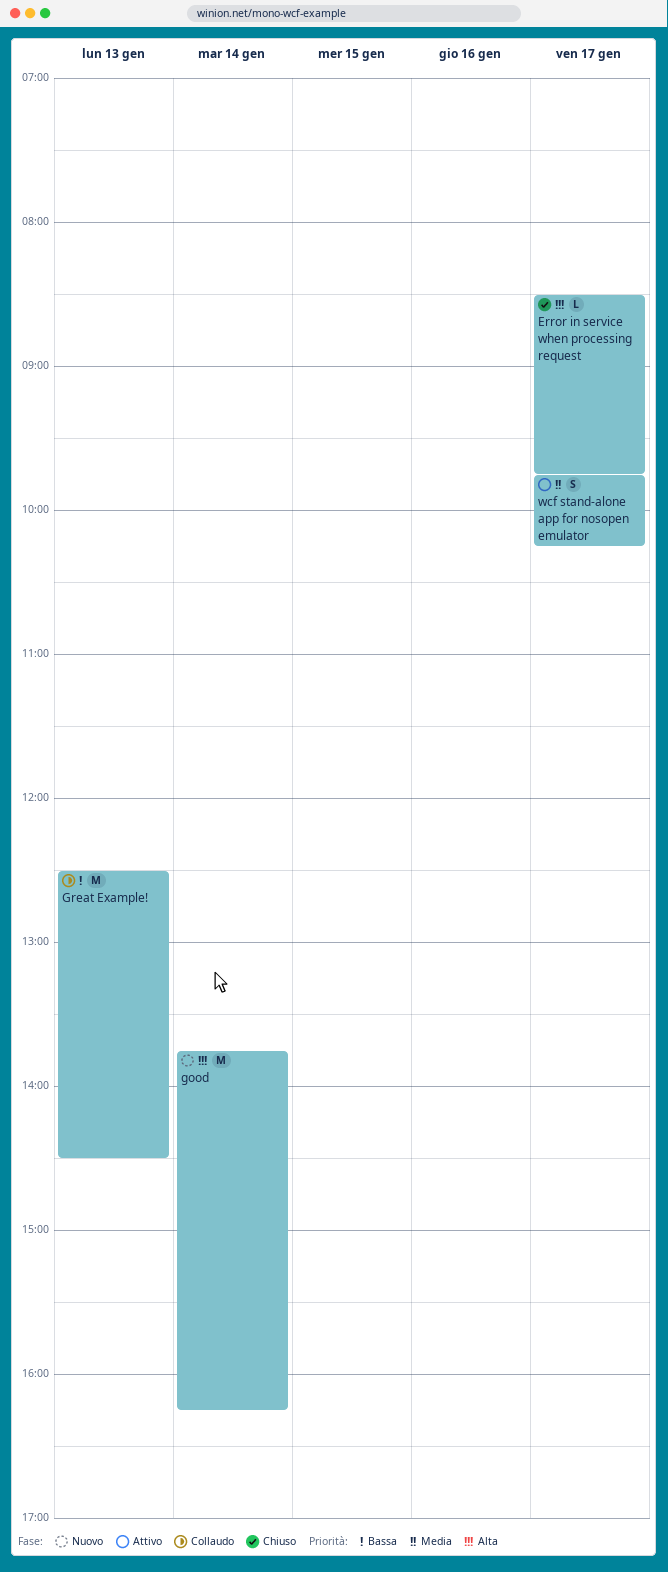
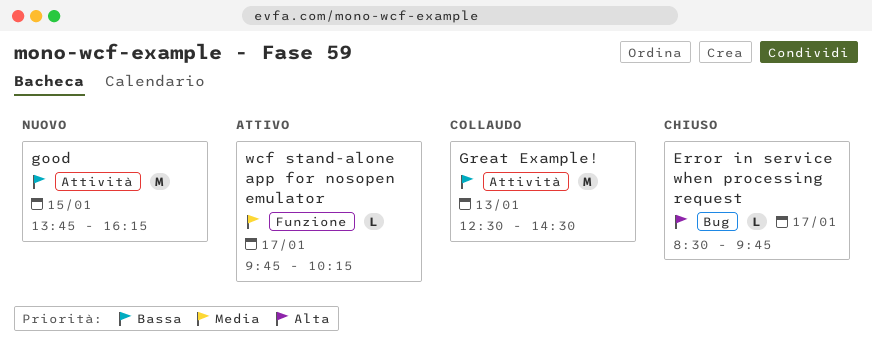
good, priority: Alta -> Bassa
good, day: Jan 14 -> Jan 15
wcf stand-alone app for nosopen emulator, estimate: S -> L

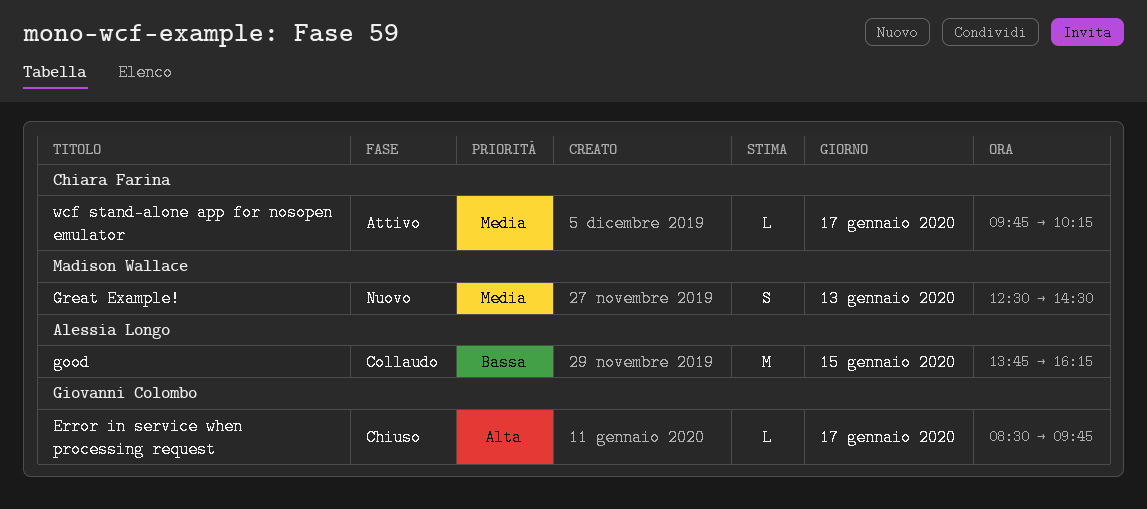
good, status: Nuovo -> Collaudo
Great Example!, status: Collaudo -> Nuovo
Great Example!, priority: Bassa -> Media
Great Example!, estimate: M -> S

